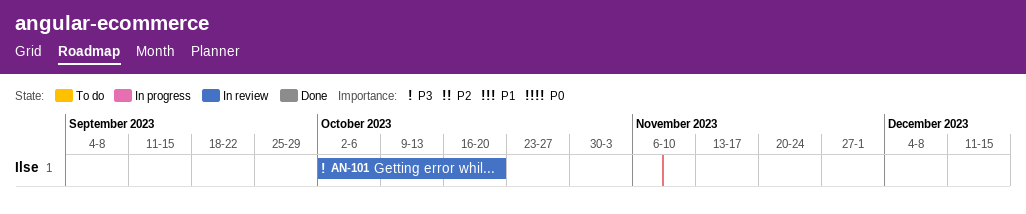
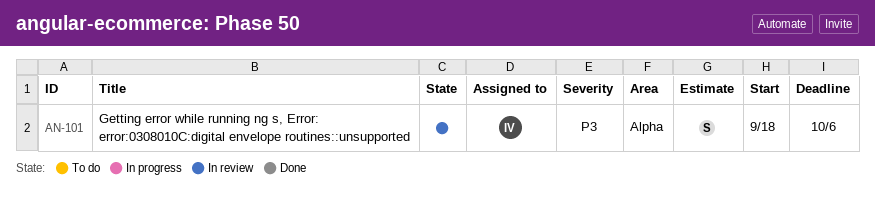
AN-101, start: Oct 2 -> Sep 18
AN-101, due: Oct 20 -> Oct 6

